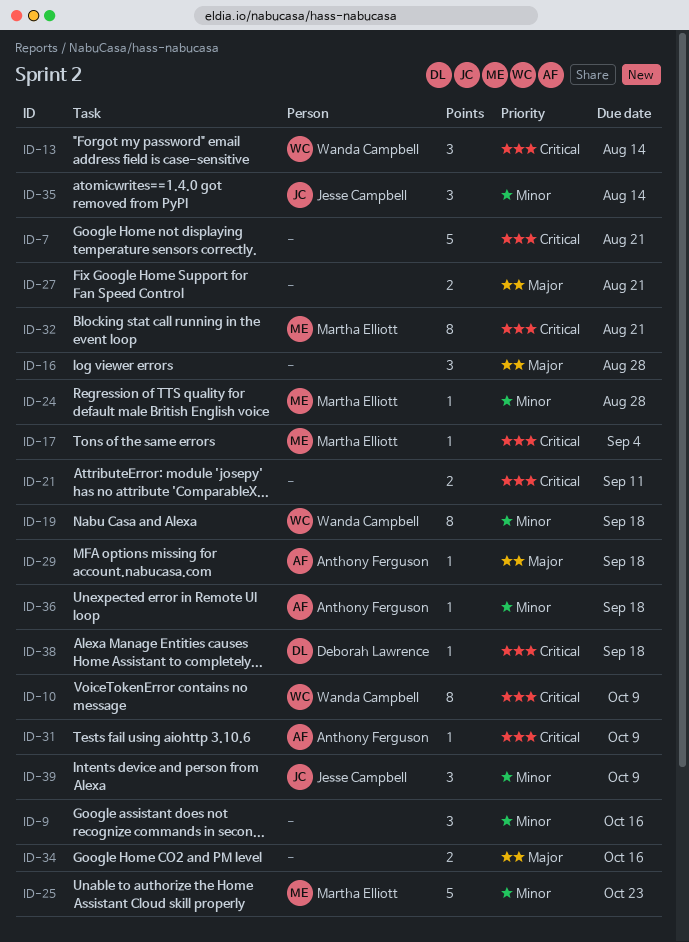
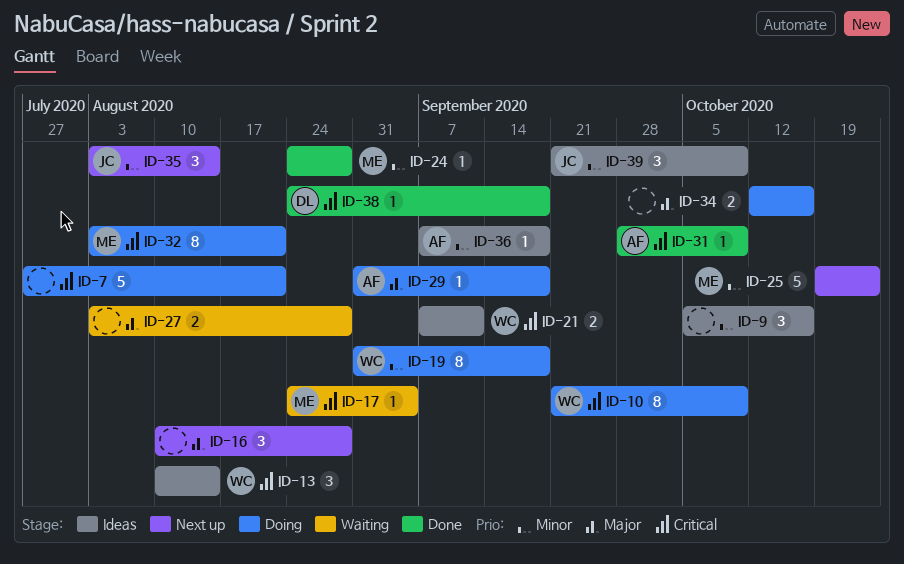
ID-21, owner: none -> Wanda Campbell
ID-27, due: Aug 21 -> Aug 28

